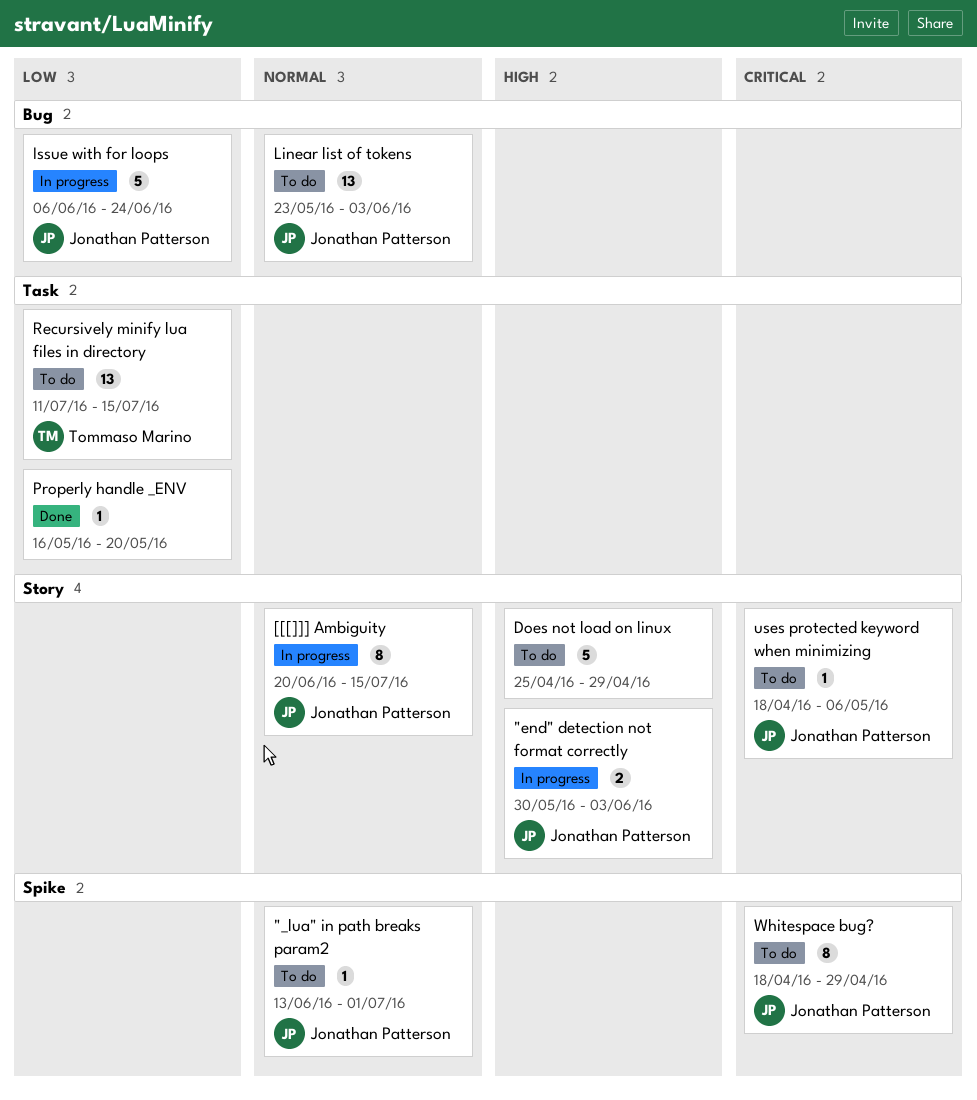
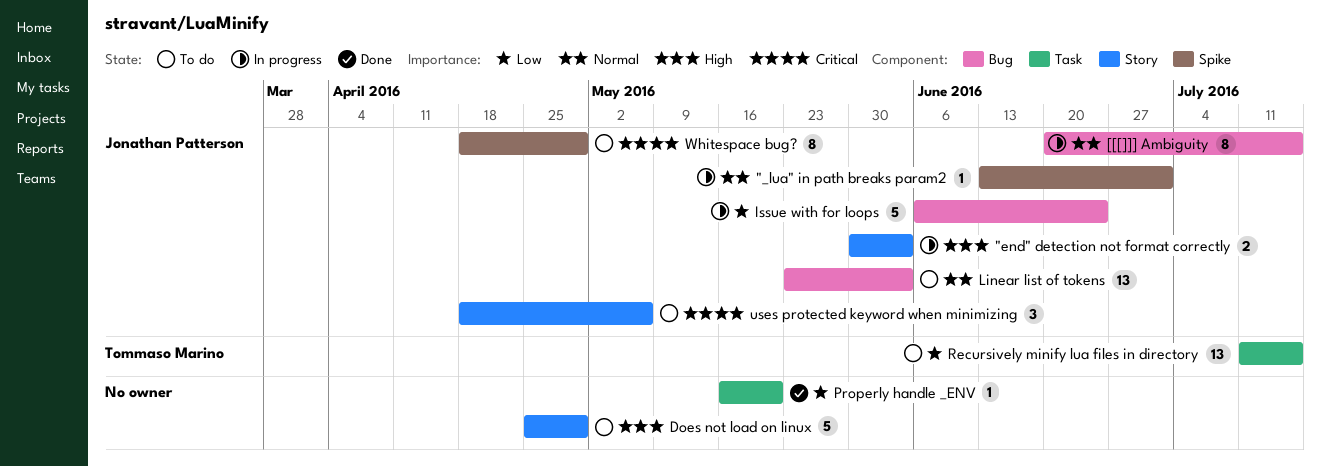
"_lua" in path breaks param2, status: To do -> In progress
[[[]]] Ambiguity, label: Story -> Bug
uses protected keyword when minimizing, estimate: 1 -> 3

